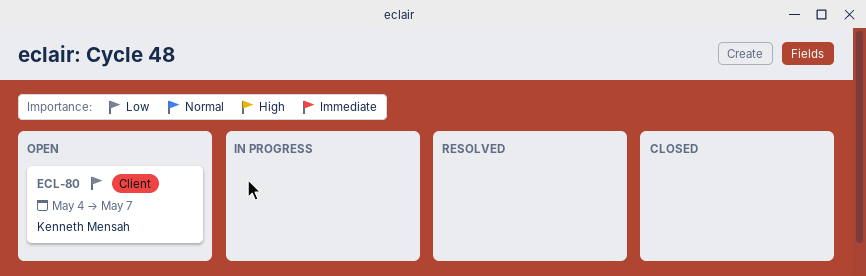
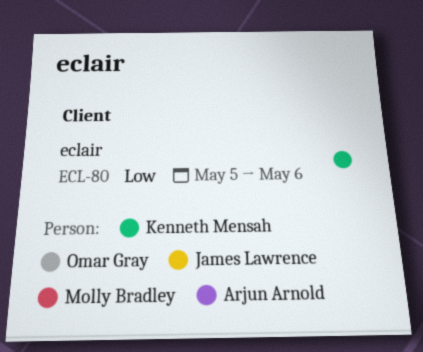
ECL-80, start: May 4 -> May 5
ECL-80, due: May 7 -> May 6

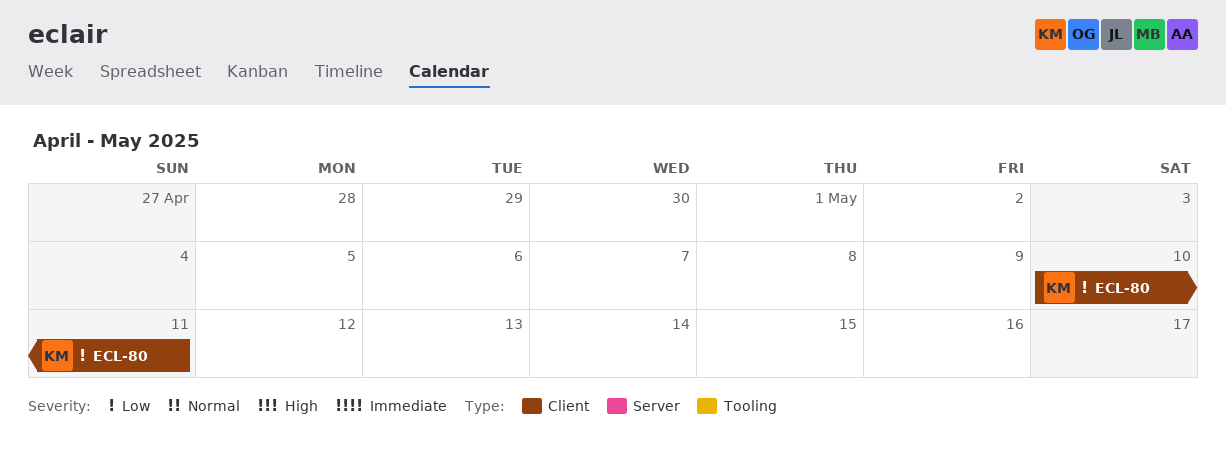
ECL-80, start: May 5 -> May 10
ECL-80, due: May 6 -> May 11

